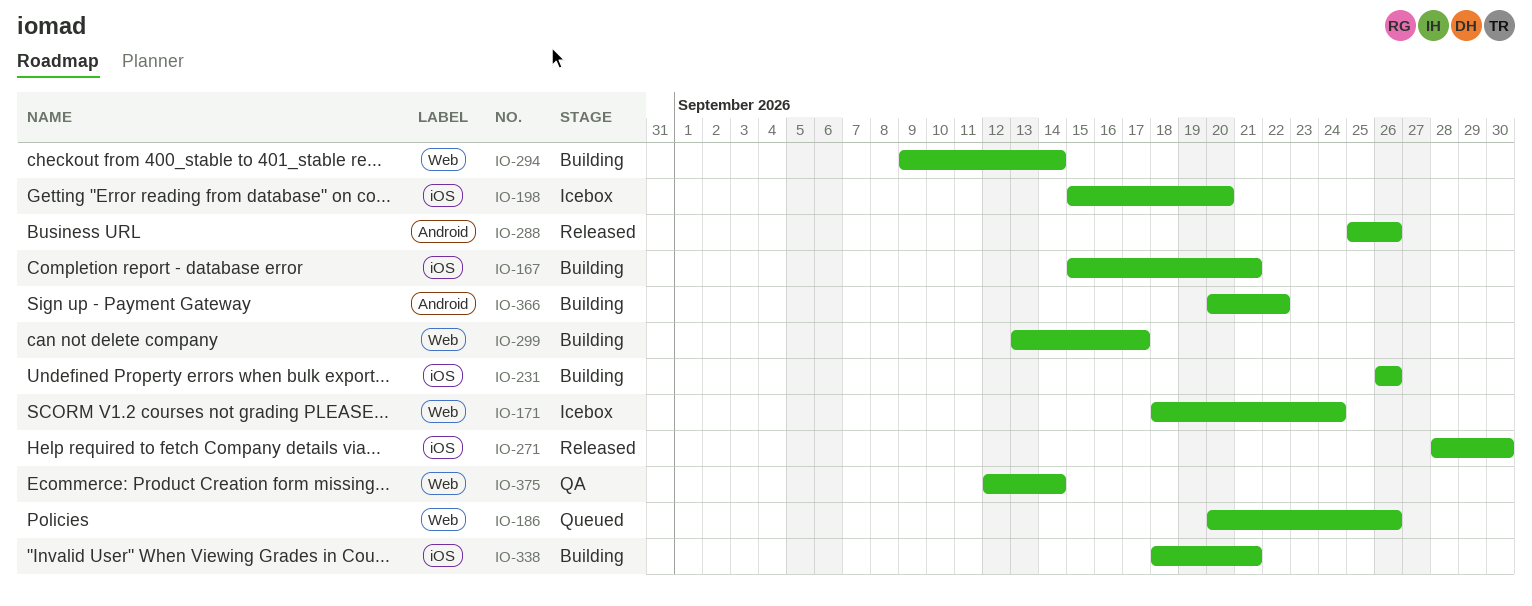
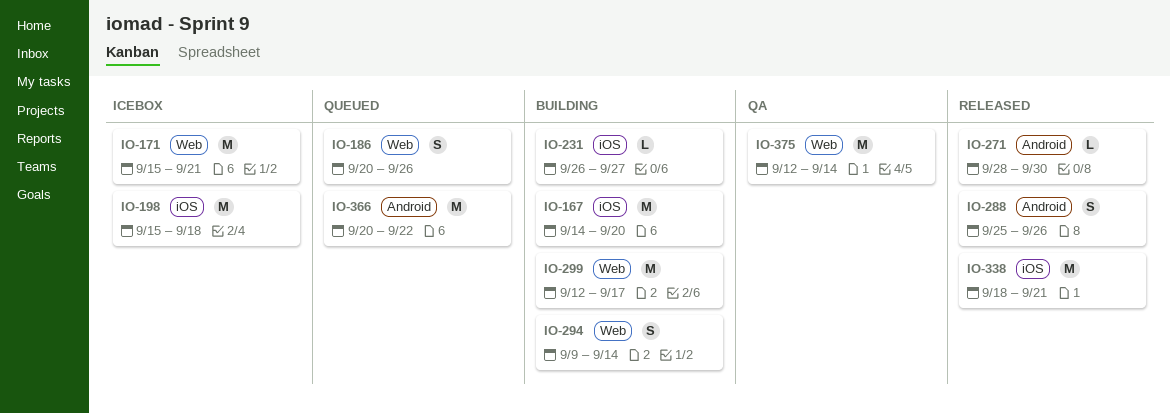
IO-167, start: Sep 15 -> Sep 14
IO-167, due: Sep 21 -> Sep 20
IO-171, start: Sep 18 -> Sep 15
IO-171, due: Sep 24 -> Sep 21
IO-198, due: Sep 20 -> Sep 18
IO-231, due: Sep 26 -> Sep 27
IO-271, label: iOS -> Android
IO-299, start: Sep 13 -> Sep 12
IO-338, status: Building -> Released
IO-366, status: Building -> Queued

